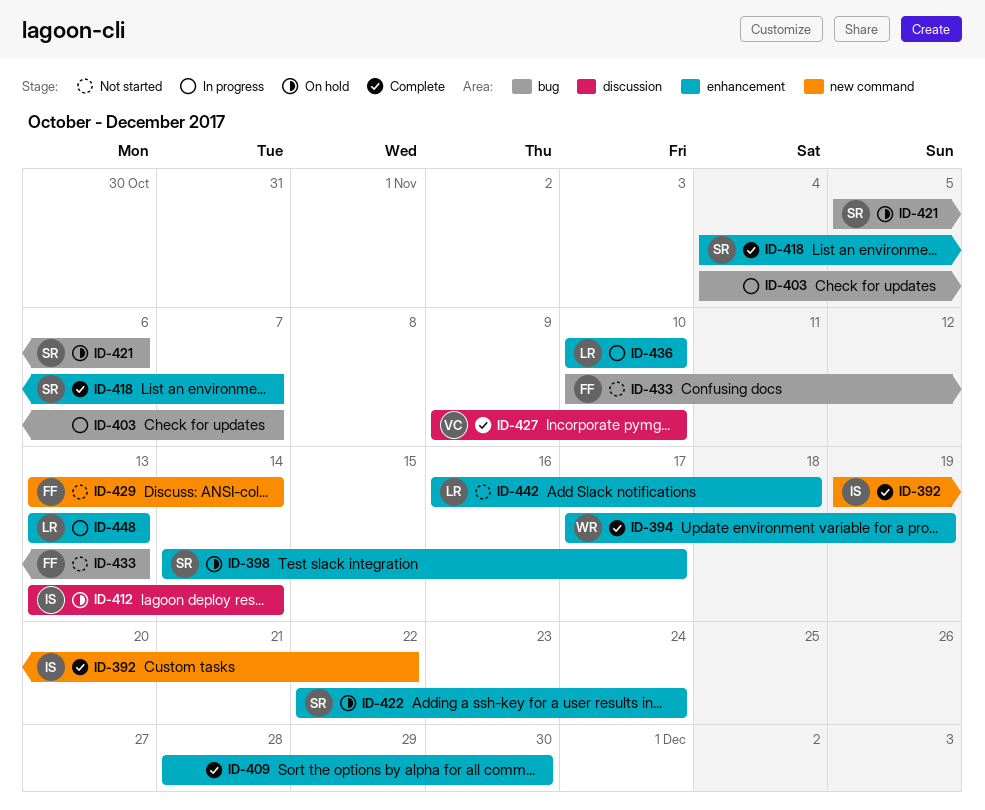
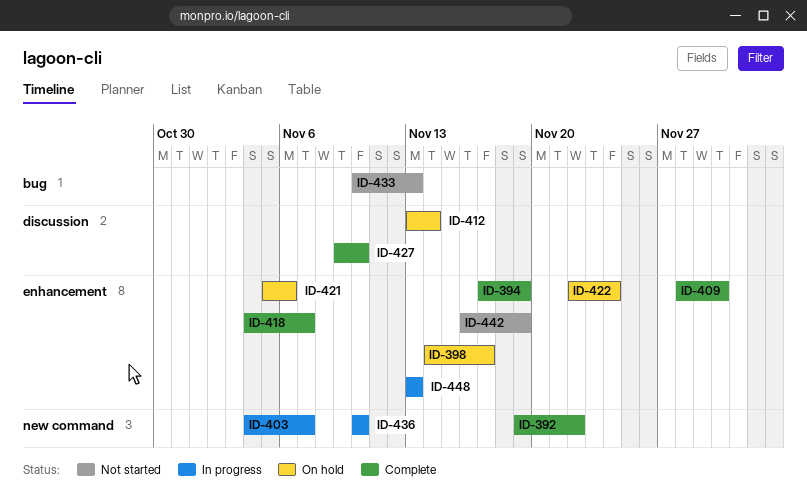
ID-403, label: bug -> new command
ID-421, label: bug -> enhancement
ID-429: present -> none
ID-436, label: enhancement -> new command
ID-442, due: Nov 18 -> Nov 19

